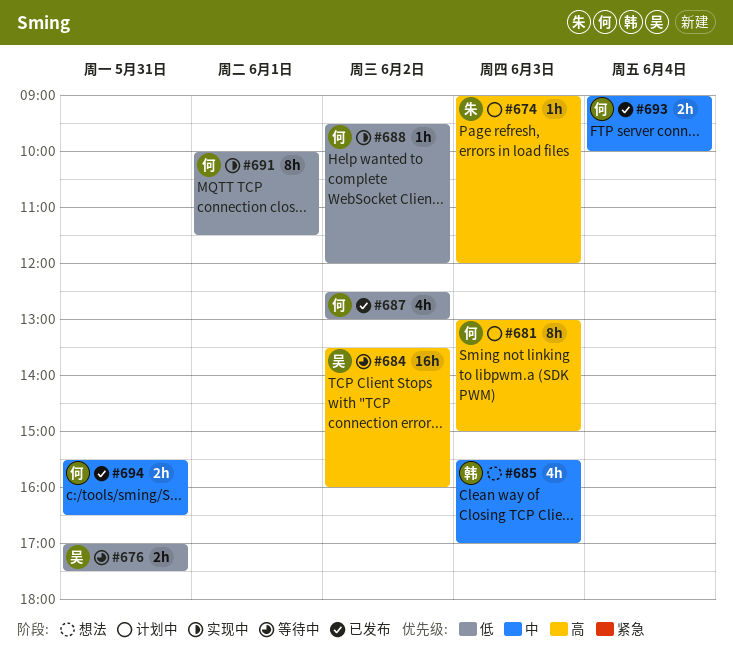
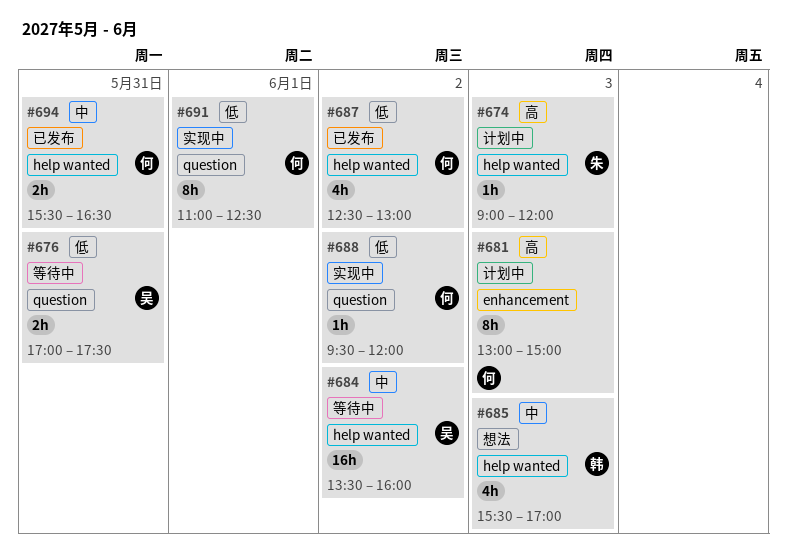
#684, priority: 高 -> 中
#691, begins: 10:00 -> 11:00
#691, ends: 11:30 -> 12:30
#693: present -> none

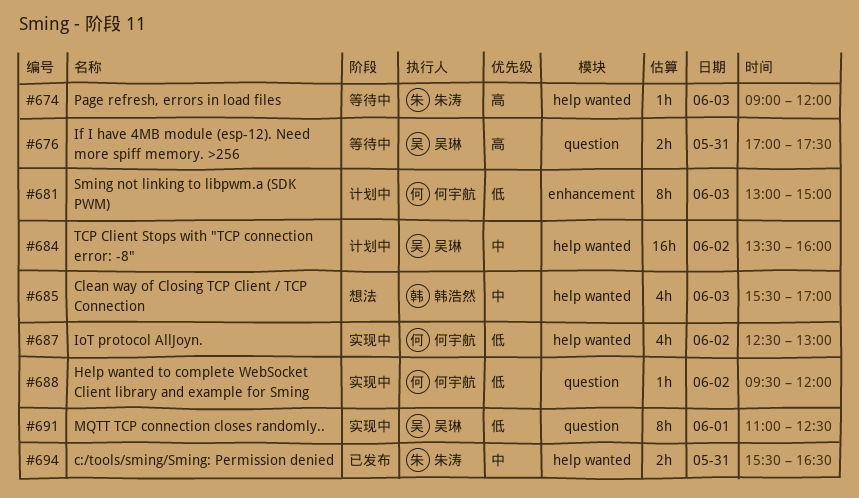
#674, status: 计划中 -> 等待中
#676, priority: 低 -> 高
#681, priority: 高 -> 低
#684, status: 等待中 -> 计划中
#687, status: 已发布 -> 实现中
#691, owner: 何宇航 -> 吴琳
#694, owner: 何宇航 -> 朱涛

